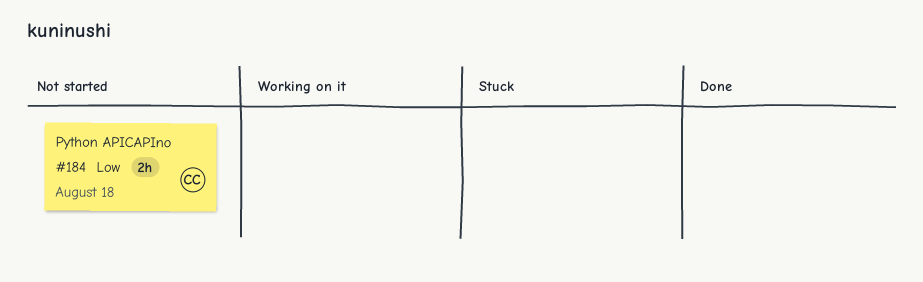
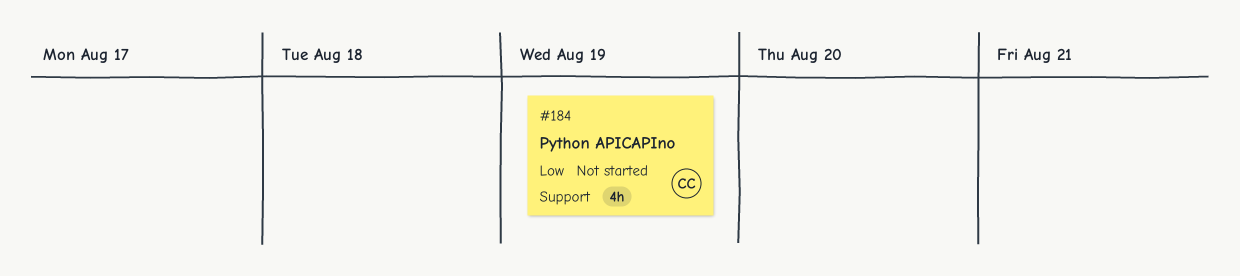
#184, estimate: 2h -> 4h
#184, due: Aug 18 -> Aug 19

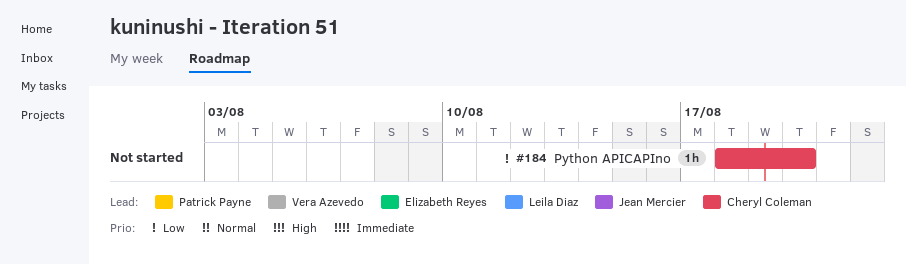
#184, estimate: 4h -> 1h
#184, due: Aug 19 -> Aug 20

